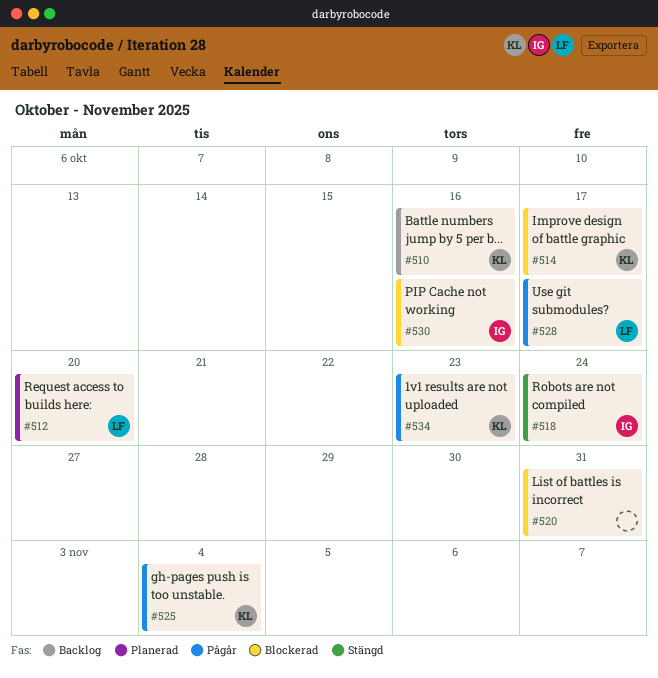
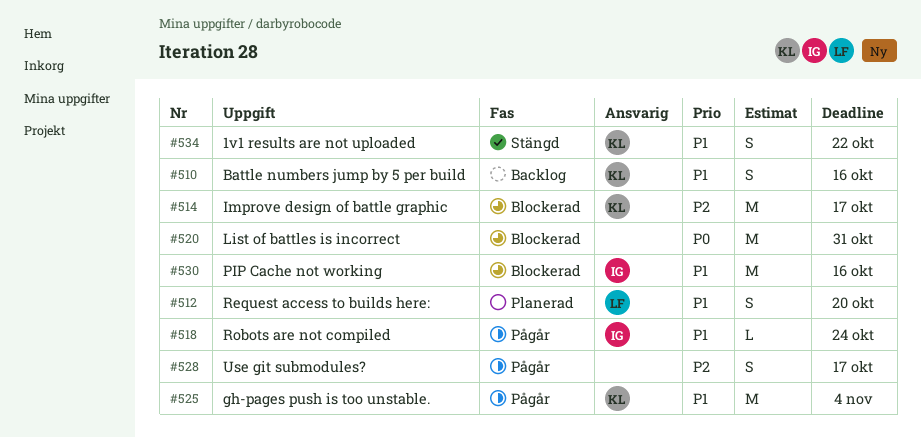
#518, status: Stängd -> Pågår
#528, owner: LF -> none
#534, status: Pågår -> Stängd
#534, due: Oct 23 -> Oct 22

